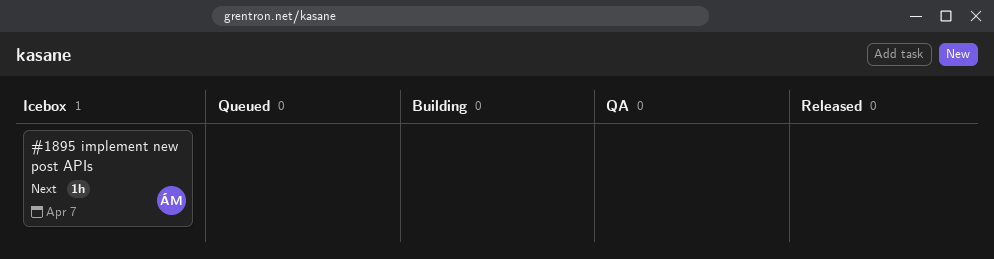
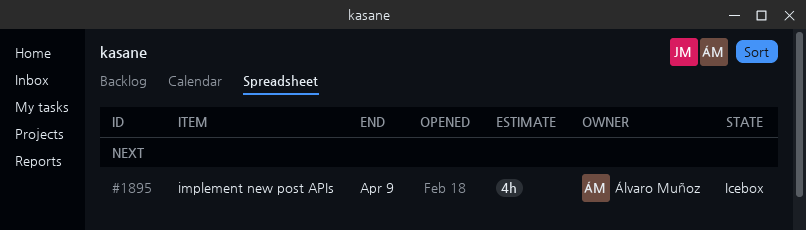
#1895, estimate: 1h -> 4h
#1895, due: Apr 7 -> Apr 9

